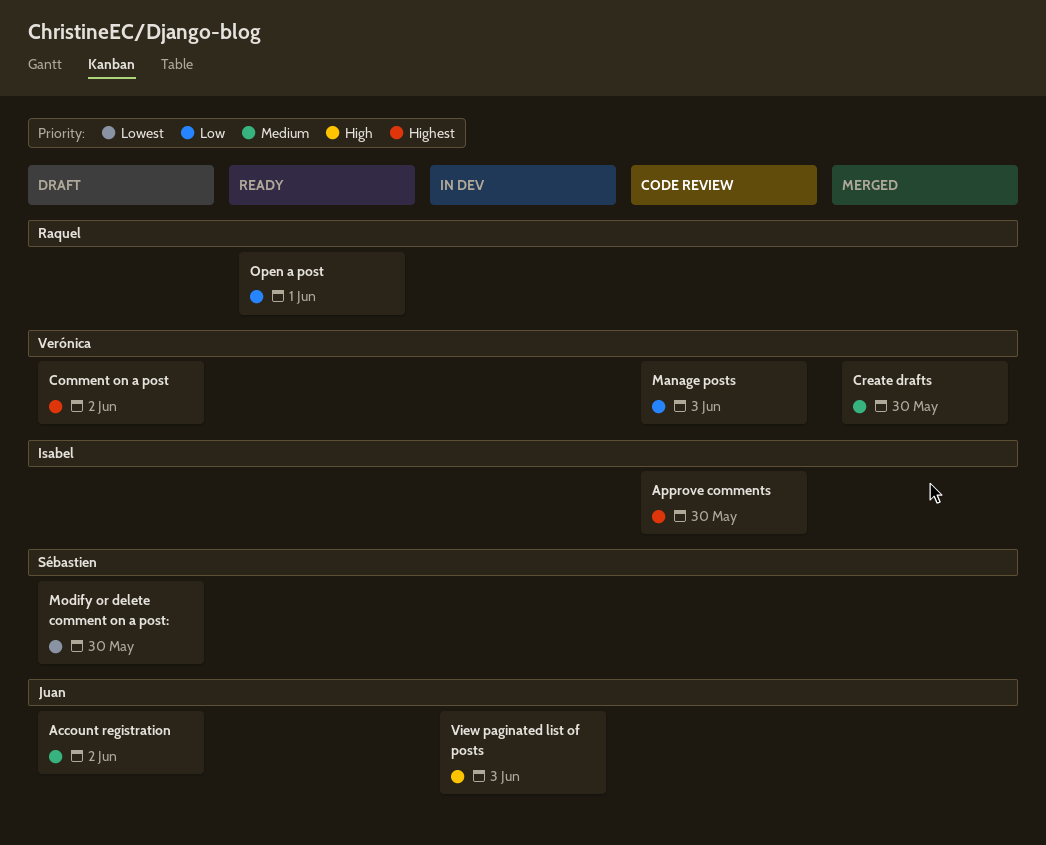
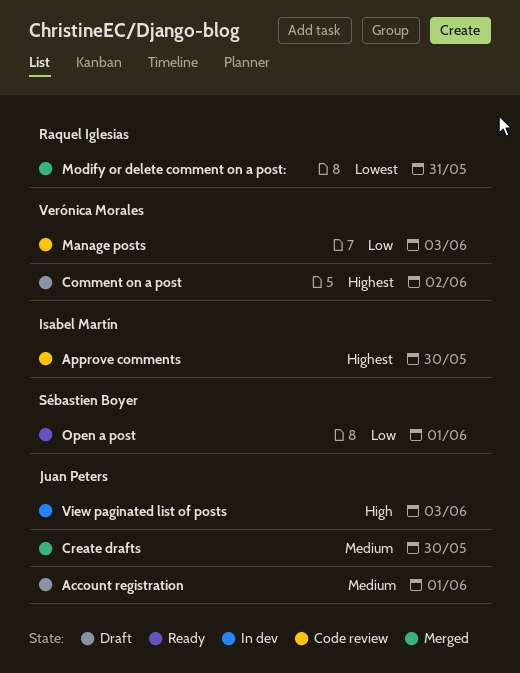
Account registration, due: Jun 2 -> Jun 1
Create drafts, owner: Verónica Morales -> Juan Peters
Modify or delete comment on a post:, status: Draft -> Merged
Modify or delete comment on a post:, owner: Sébastien Boyer -> Raquel Iglesias
Modify or delete comment on a post:, due: May 30 -> May 31
Open a post, owner: Raquel Iglesias -> Sébastien Boyer

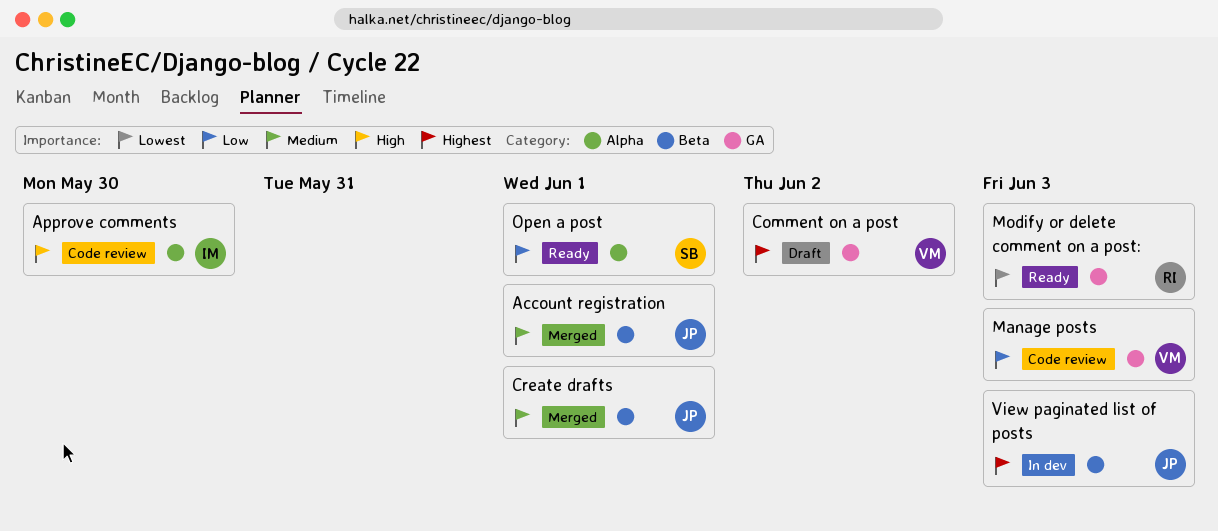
Account registration, status: Draft -> Merged
Approve comments, priority: Highest -> High
Create drafts, due: May 30 -> Jun 1
Modify or delete comment on a post:, status: Merged -> Ready
Modify or delete comment on a post:, due: May 31 -> Jun 3
View paginated list of posts, priority: High -> Highest

